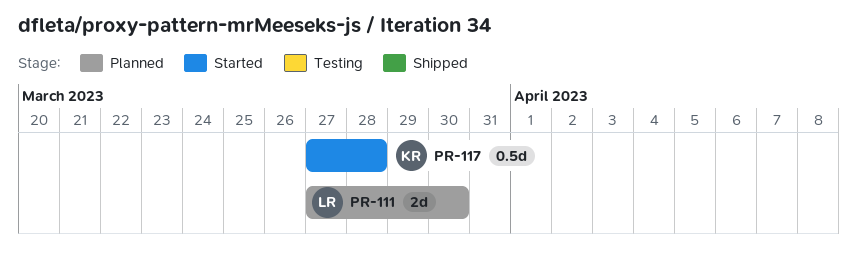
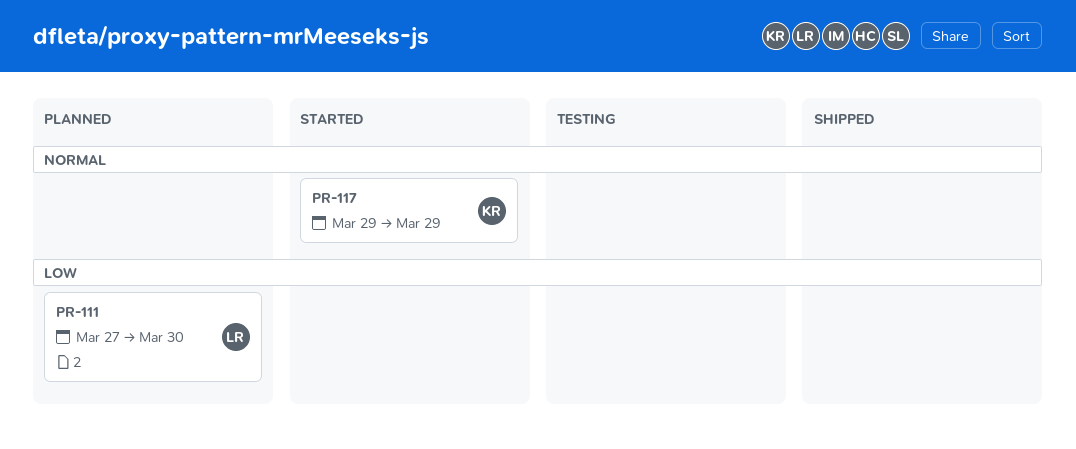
PR-117, start: Mar 27 -> Mar 29
PR-117, due: Mar 28 -> Mar 29

